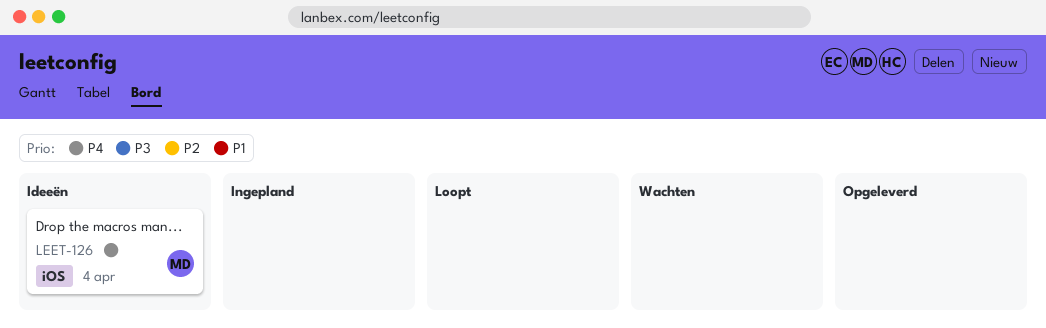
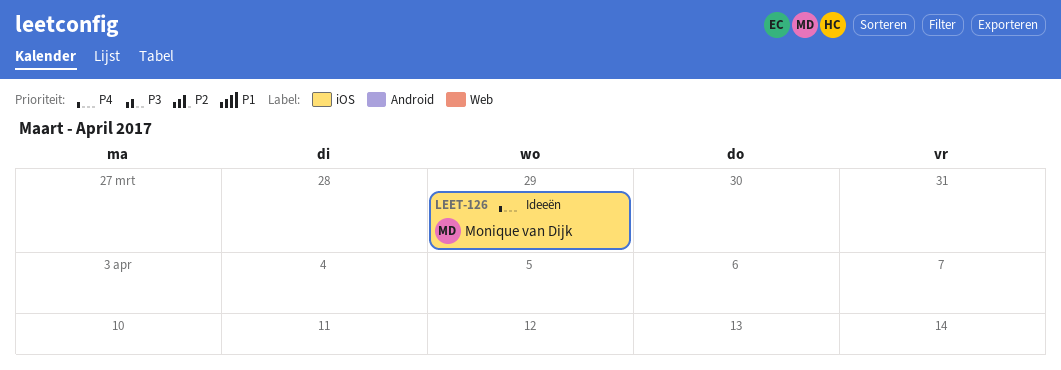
LEET-126, due: Apr 4 -> Mar 29

